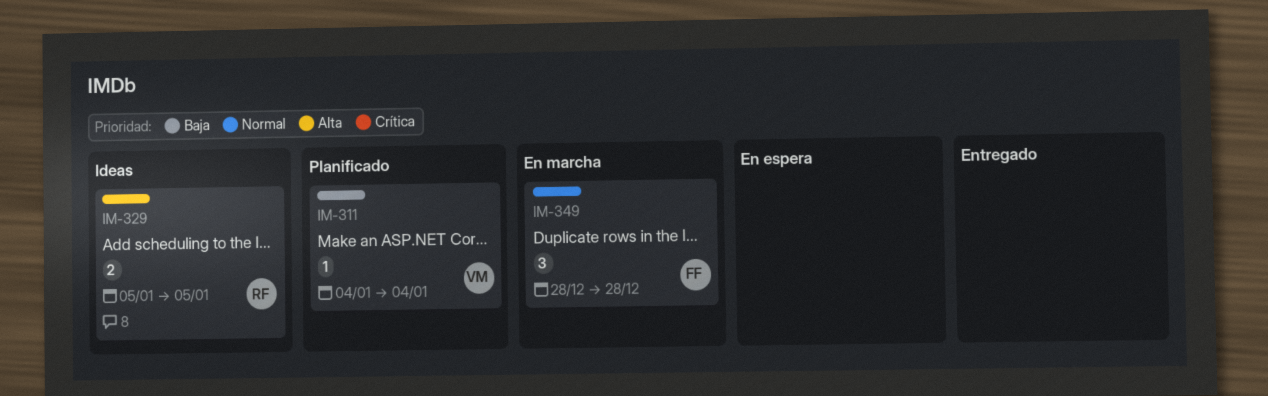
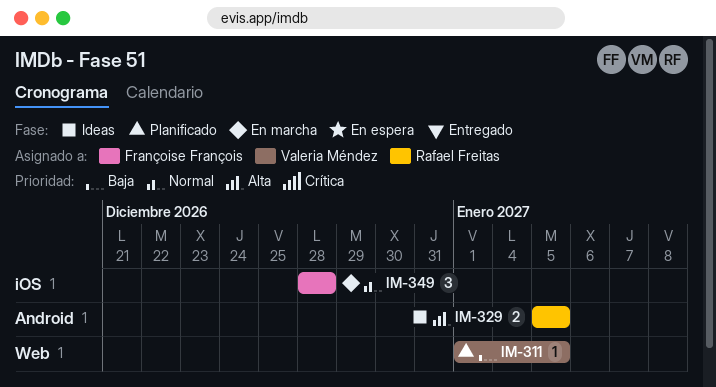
IM-311, start: Jan 4 -> Jan 1
IM-311, due: Jan 4 -> Jan 5

